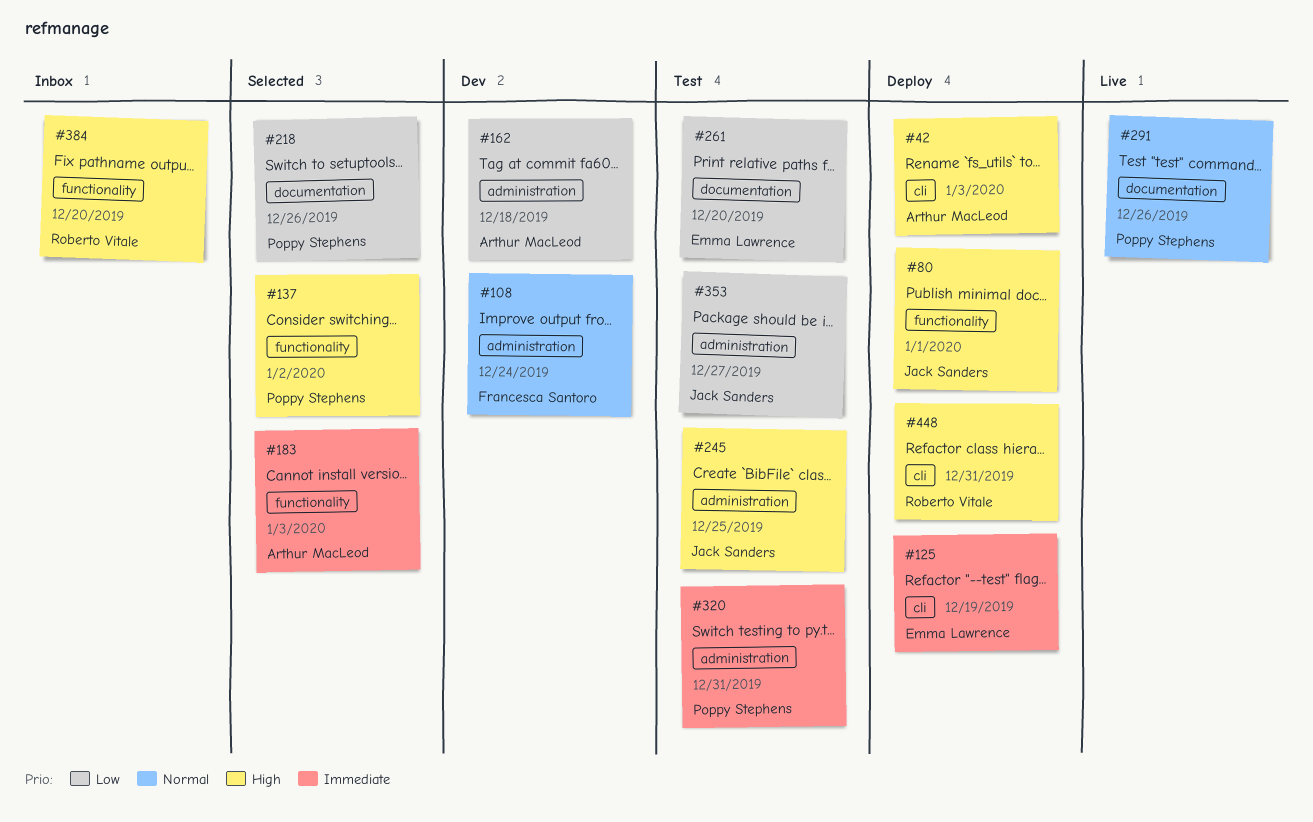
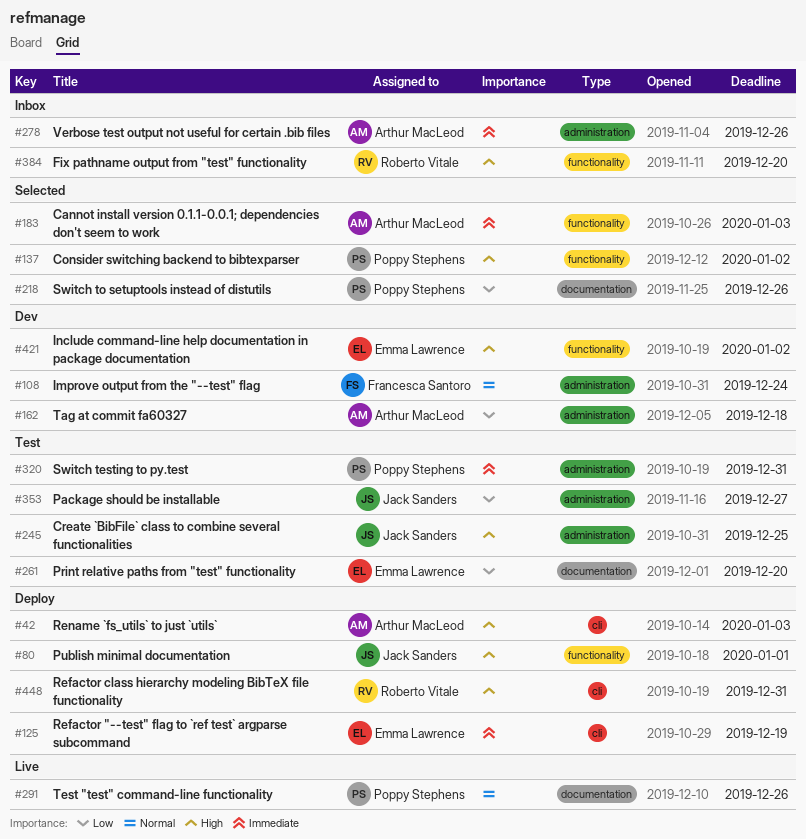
#278: none -> present
#421: none -> present

